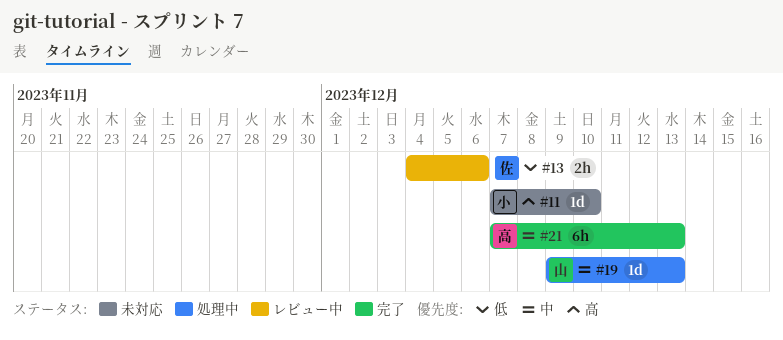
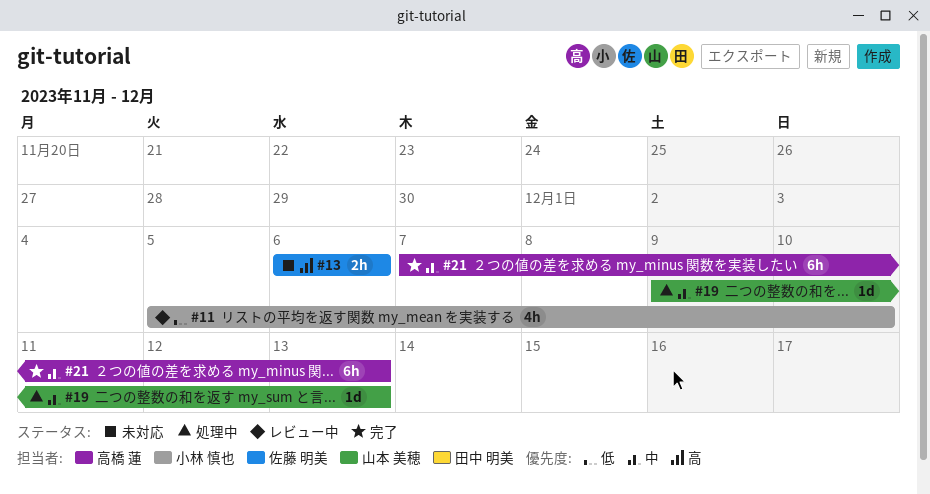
#11, status: 未対応 -> レビュー中
#11, priority: 高 -> 低
#11, estimate: 1d -> 4h
#11, start: Dec 7 -> Dec 5
#13, status: レビュー中 -> 未対応
#13, priority: 低 -> 高
#13, start: Dec 4 -> Dec 6

